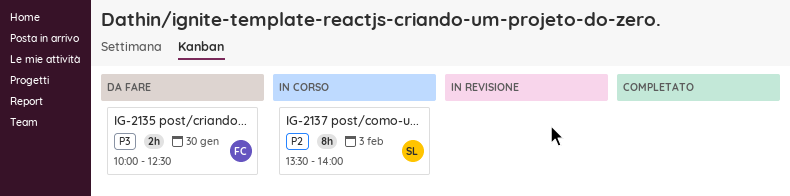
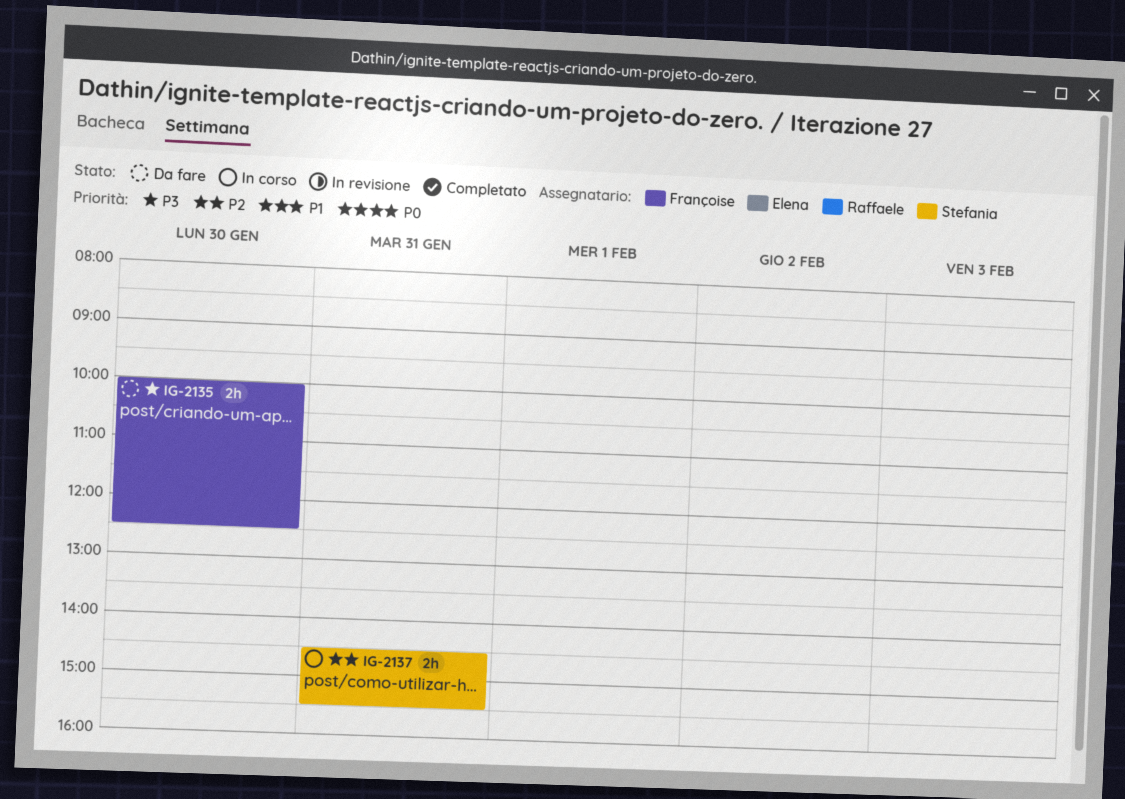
IG-2137, estimate: 8h -> 2h
IG-2137, day: Feb 3 -> Jan 31
IG-2137, begins: 13:30 -> 14:30
IG-2137, ends: 14:00 -> 15:30

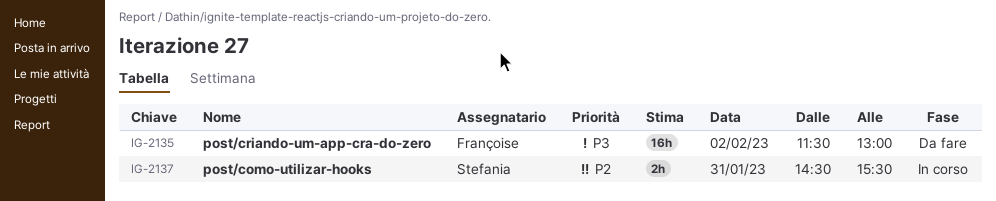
IG-2135, estimate: 2h -> 16h
IG-2135, day: Jan 30 -> Feb 2
IG-2135, begins: 10:00 -> 11:30
IG-2135, ends: 12:30 -> 13:00

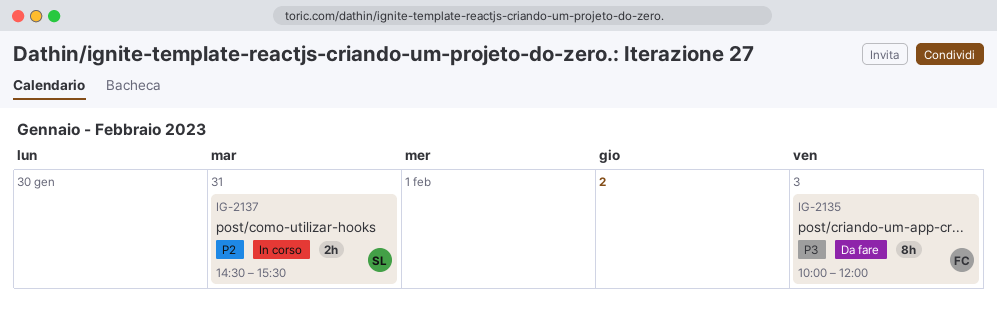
IG-2135, estimate: 16h -> 8h
IG-2135, day: Feb 2 -> Feb 3
IG-2135, begins: 11:30 -> 10:00
IG-2135, ends: 13:00 -> 12:00

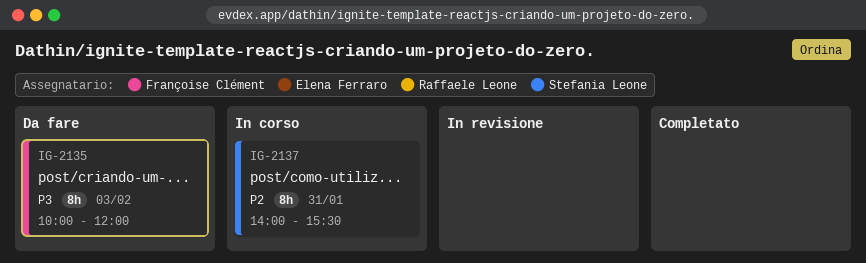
IG-2137, estimate: 2h -> 8h
IG-2137, begins: 14:30 -> 14:00

